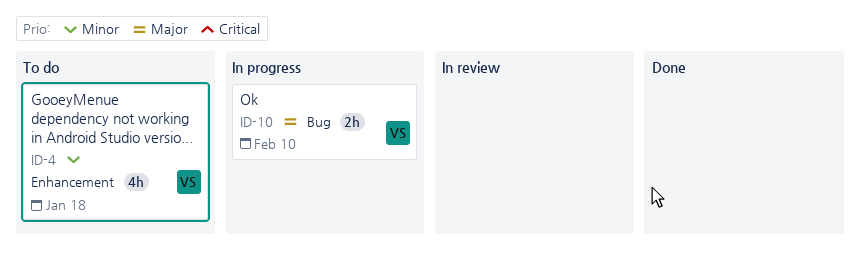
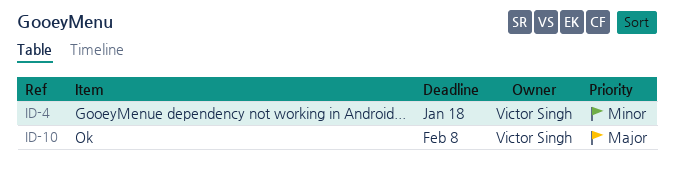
ID-10, due: Feb 10 -> Feb 8

